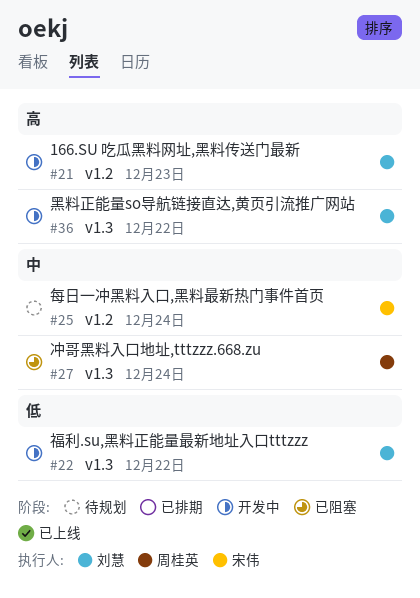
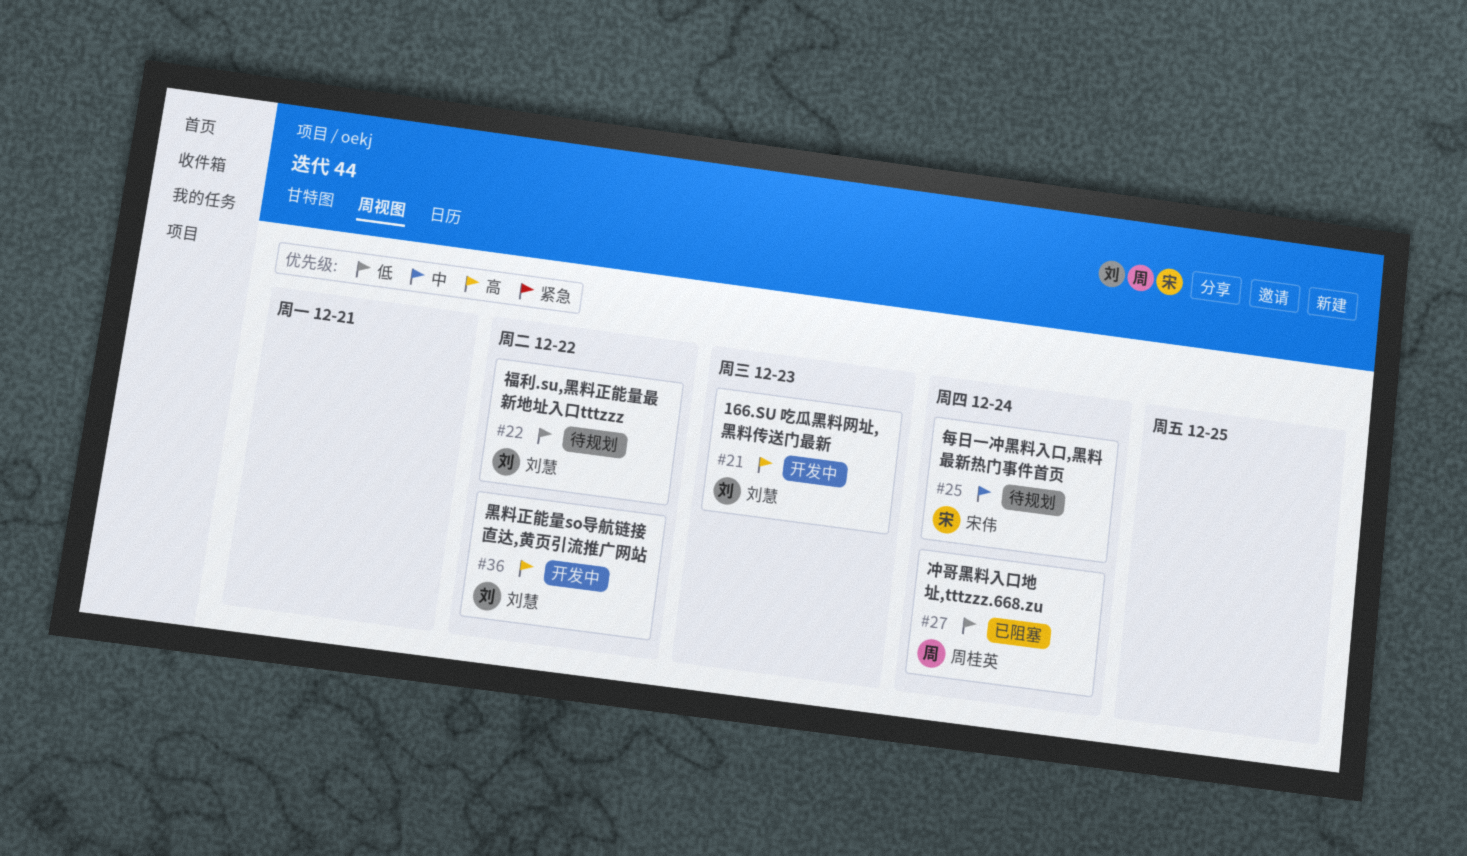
#22, status: 开发中 -> 待规划
#27, priority: 中 -> 低

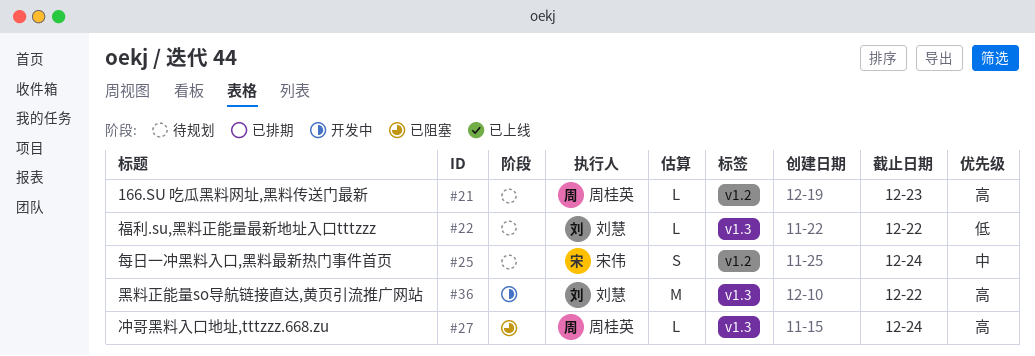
#21, status: 开发中 -> 待规划
#21, owner: 刘慧 -> 周桂英
#27, priority: 低 -> 高

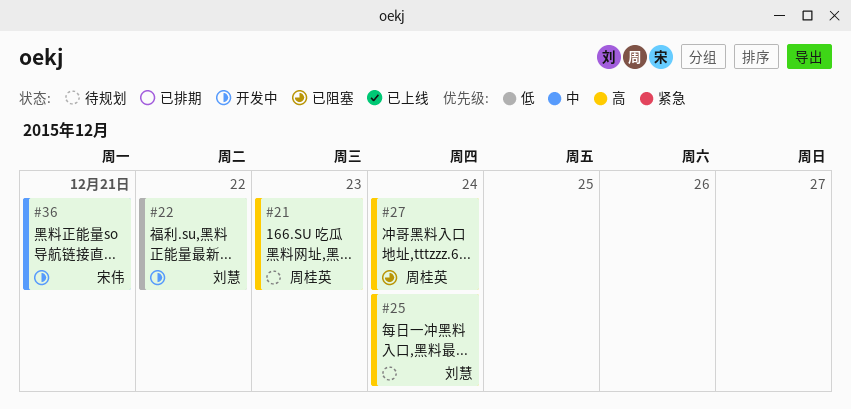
#22, status: 待规划 -> 开发中
#25, owner: 宋伟 -> 刘慧
#25, priority: 中 -> 高
#36, owner: 刘慧 -> 宋伟
#36, priority: 高 -> 中
#36, due: Dec 22 -> Dec 21

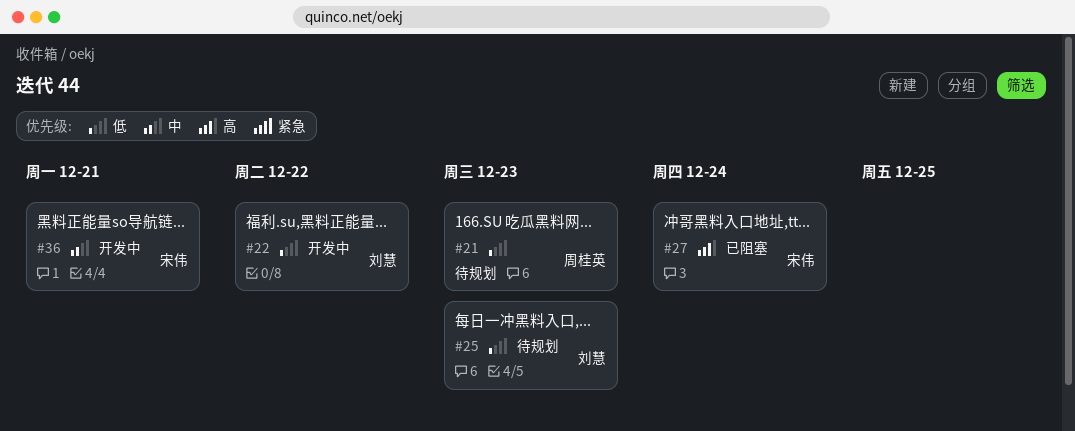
#21, priority: 高 -> 低
#25, priority: 高 -> 低
#25, due: Dec 24 -> Dec 23
#27, owner: 周桂英 -> 宋伟

